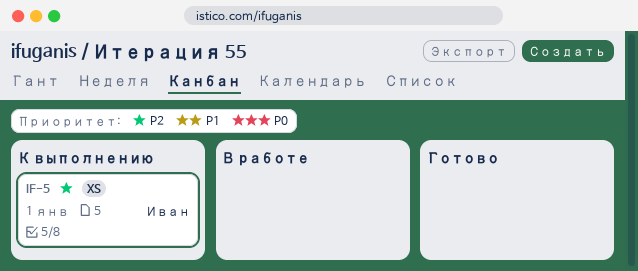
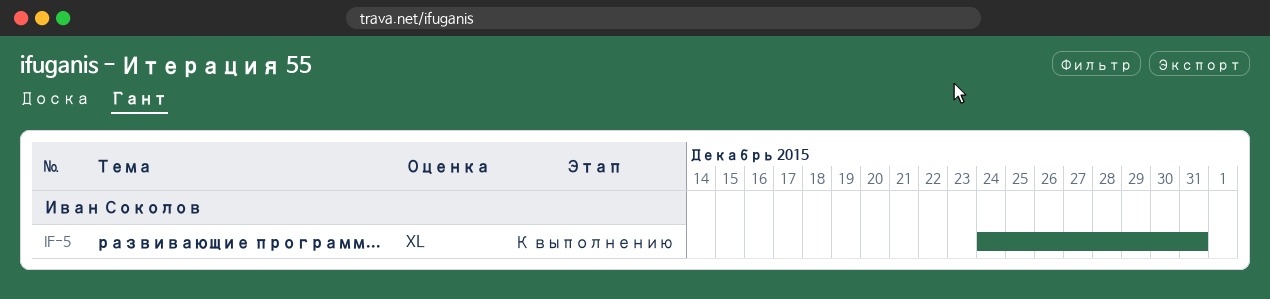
IF-5, estimate: XS -> XL
IF-5, due: Jan 1 -> Dec 31

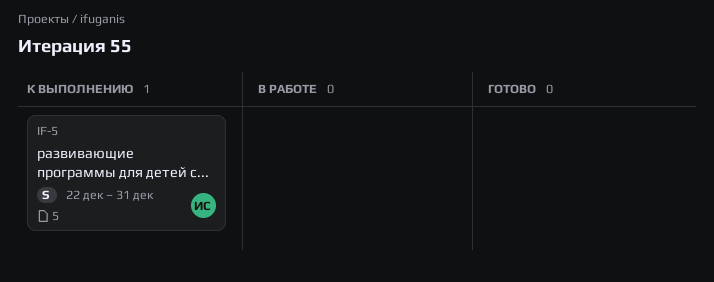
IF-5, estimate: XL -> S
IF-5, start: Dec 24 -> Dec 22

